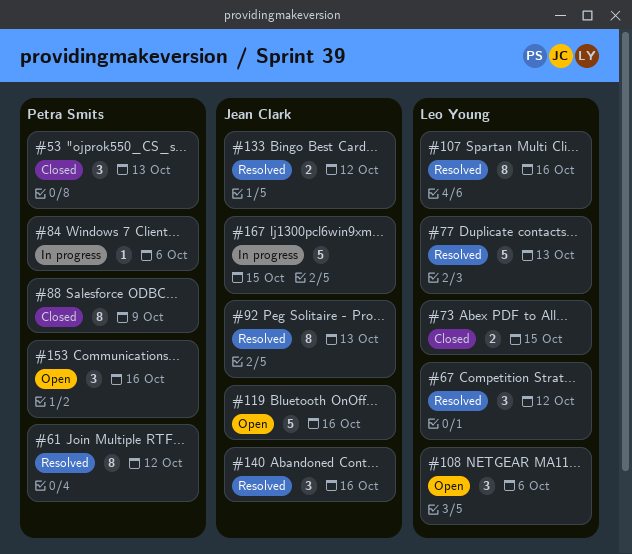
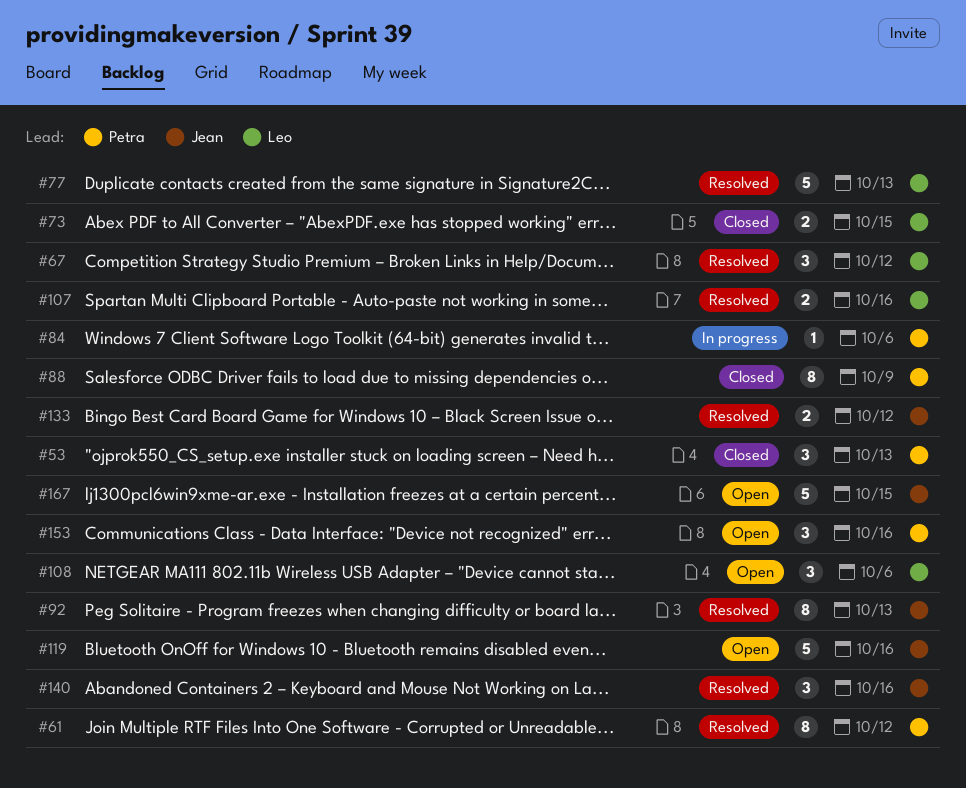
#107, estimate: 8 -> 2
#167, status: In progress -> Open

